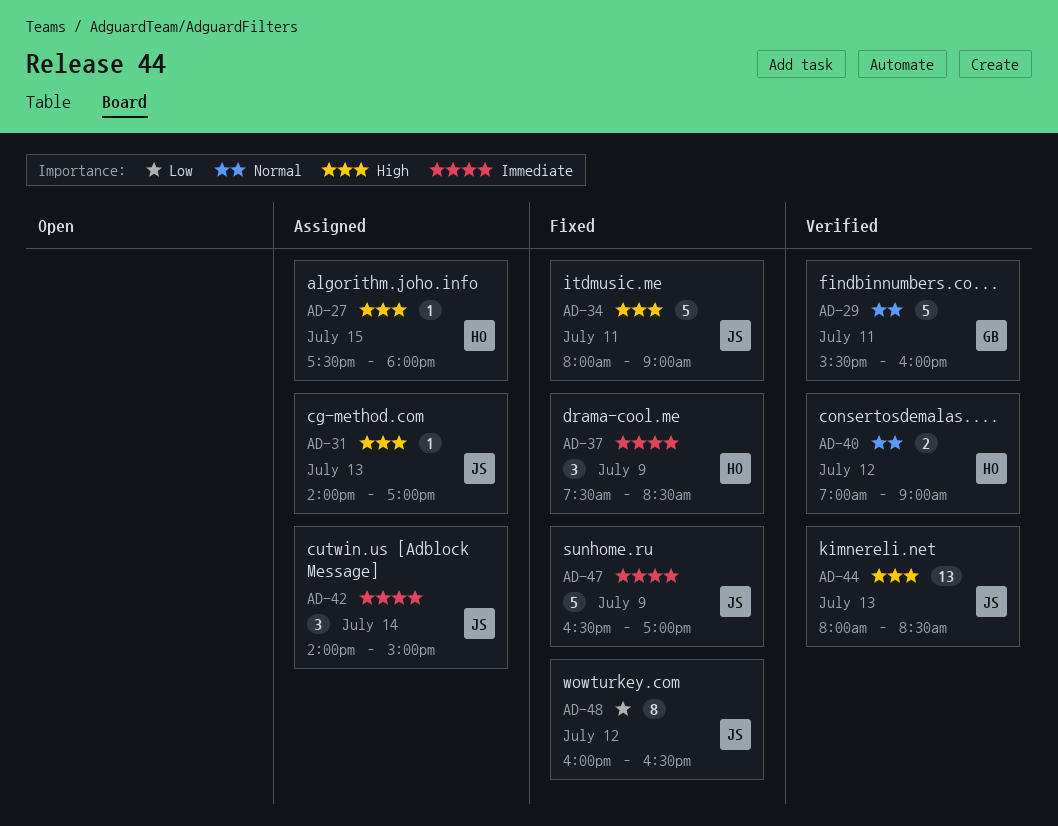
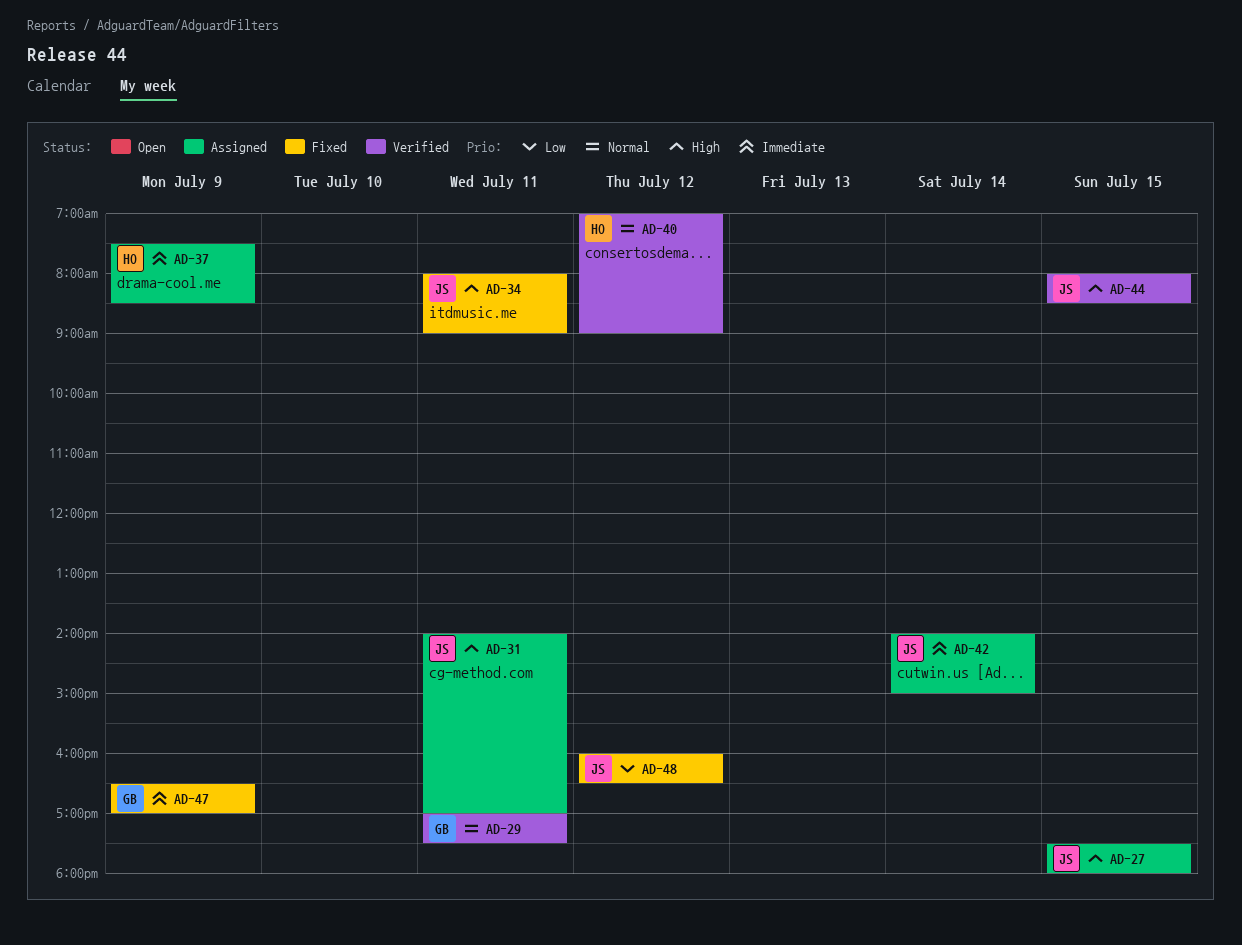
AD-27, owner: HO -> JS
AD-29, begins: 15:30 -> 17:00
AD-29, ends: 16:00 -> 17:30
AD-31, day: Jul 13 -> Jul 11
AD-37, status: Fixed -> Assigned
AD-44, day: Jul 13 -> Jul 15
AD-47, owner: JS -> GB

